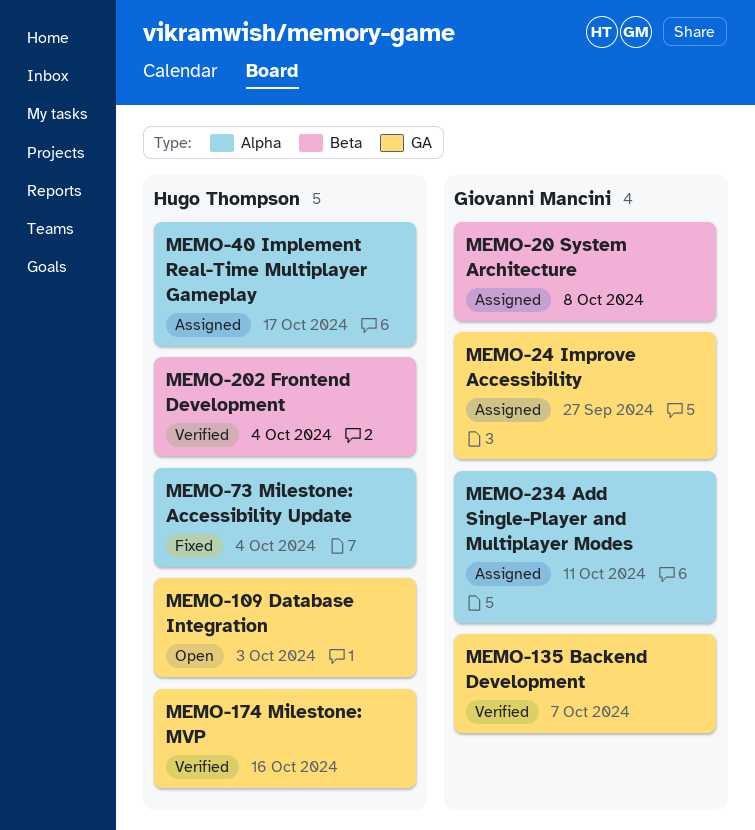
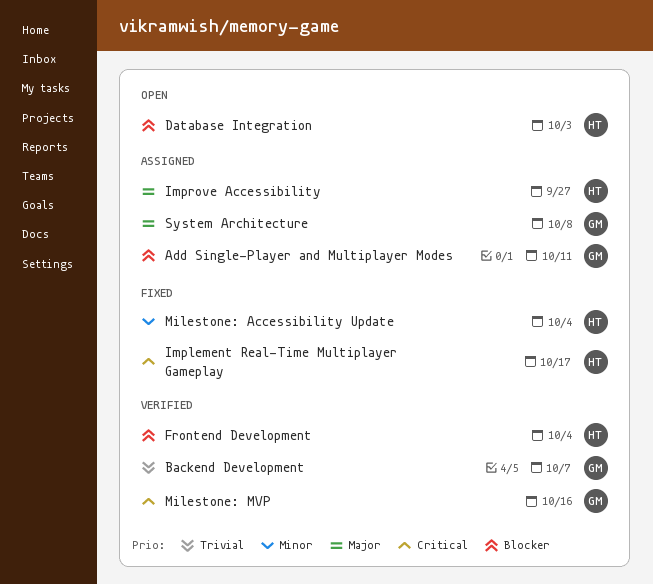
Implement Real-Time Multiplayer Gameplay, status: Assigned -> Fixed
Improve Accessibility, owner: Giovanni Mancini -> Hugo Thompson
Milestone: MVP, owner: Hugo Thompson -> Giovanni Mancini

